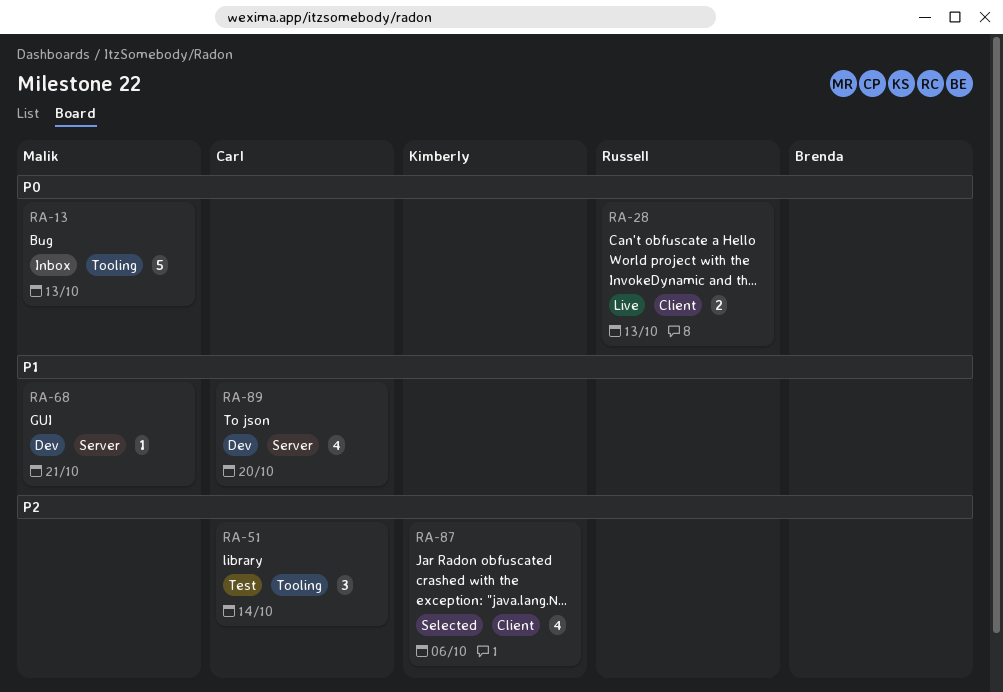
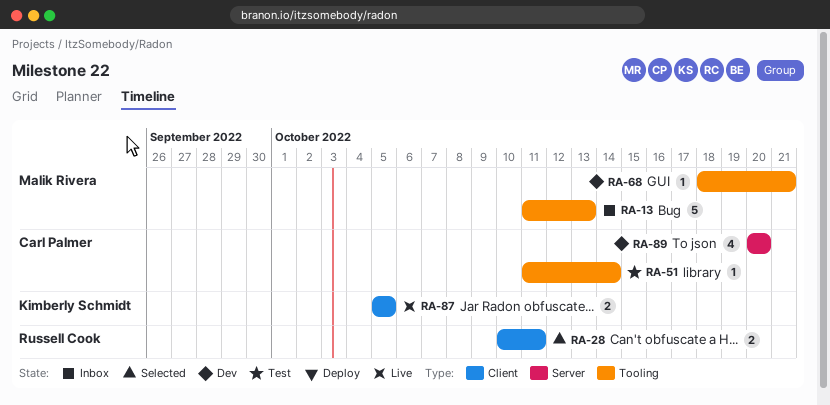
RA-28, status: Live -> Selected
RA-28, due: Oct 13 -> Oct 11
RA-51, estimate: 3 -> 1
RA-68, label: Server -> Tooling
RA-87, status: Selected -> Live
RA-87, estimate: 4 -> 2
RA-87, due: Oct 6 -> Oct 5

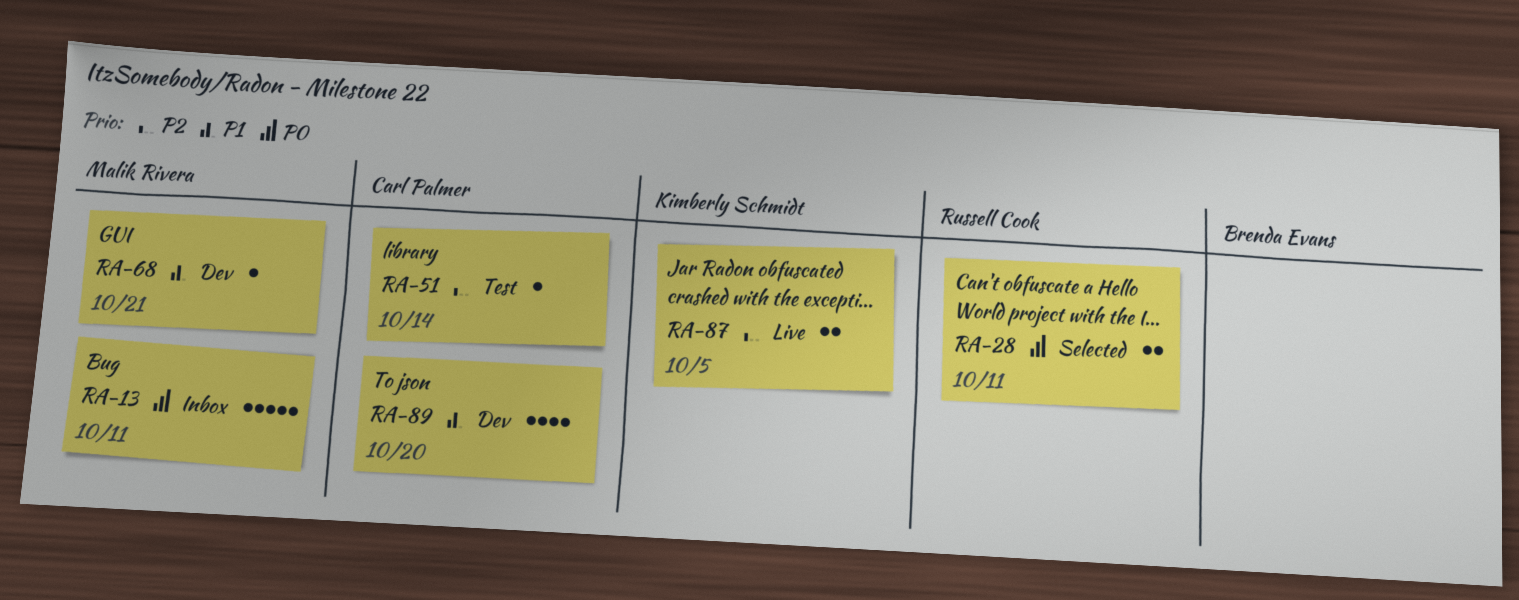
RA-13, due: Oct 13 -> Oct 11

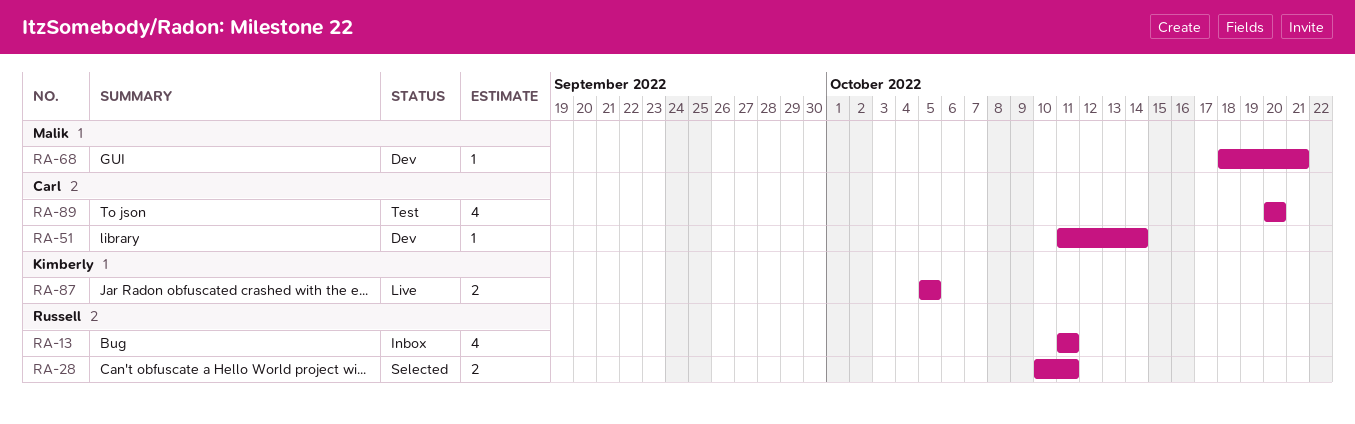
RA-13, owner: Malik Rivera -> Russell Cook
RA-13, estimate: 5 -> 4
RA-51, status: Test -> Dev
RA-89, status: Dev -> Test

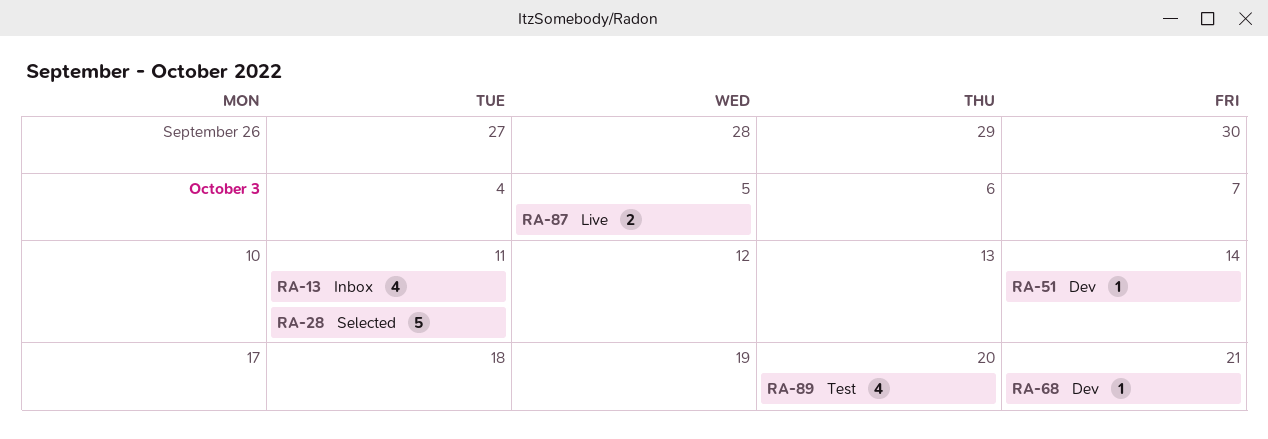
RA-28, estimate: 2 -> 5

